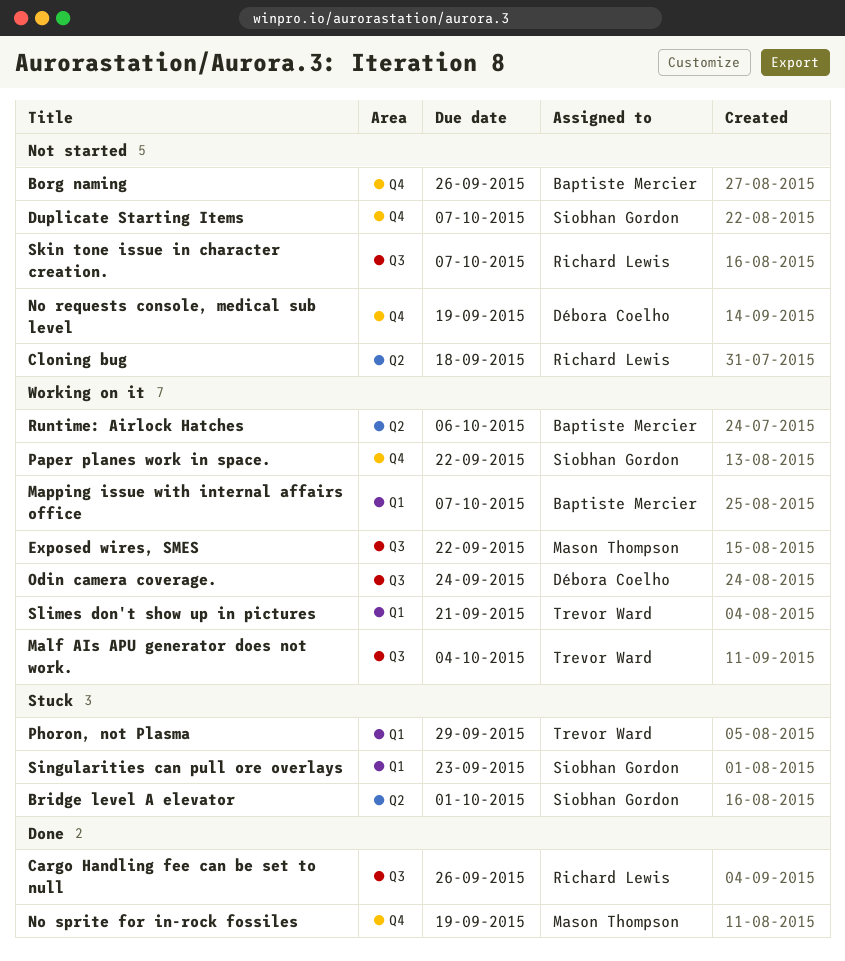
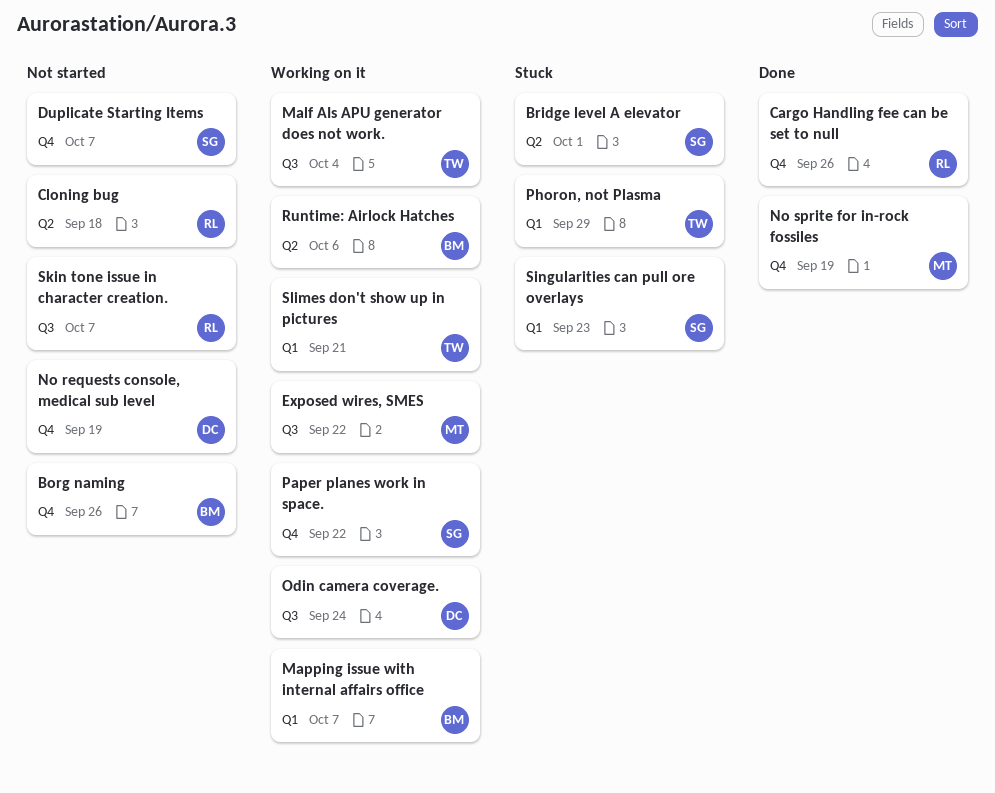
Cargo Handling fee can be set to null, label: Q3 -> Q4

